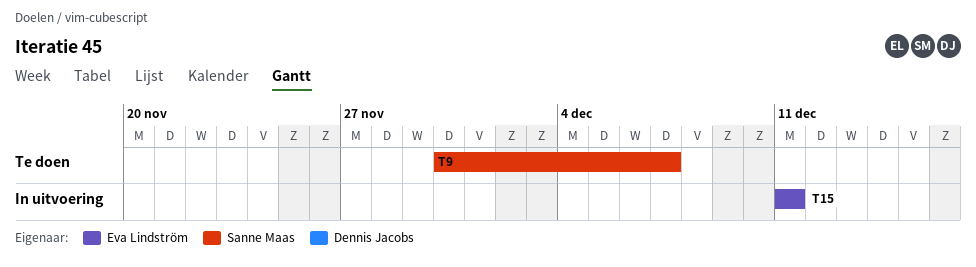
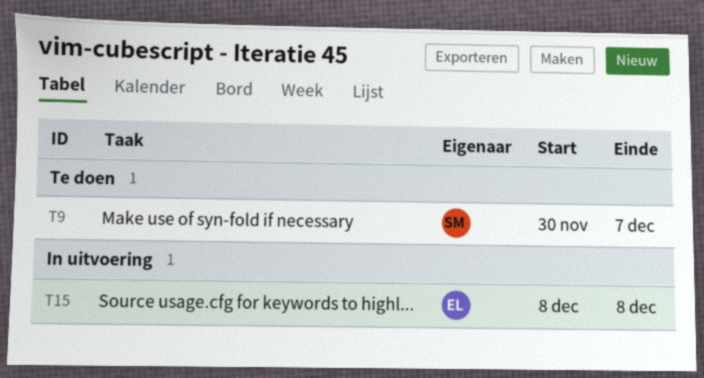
T15, start: Dec 11 -> Dec 8
T15, due: Dec 11 -> Dec 8

